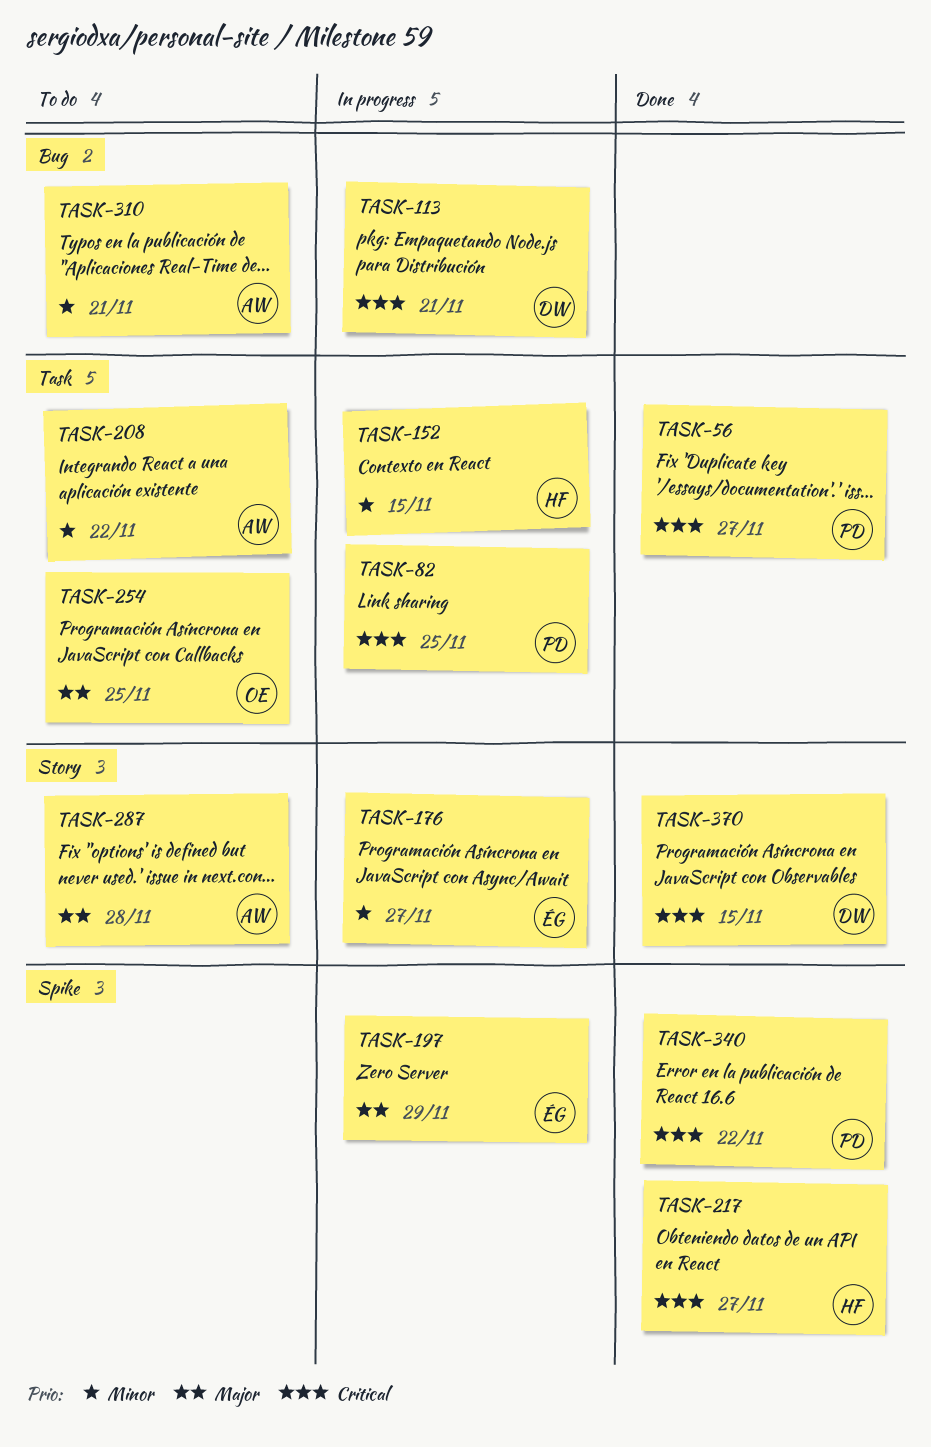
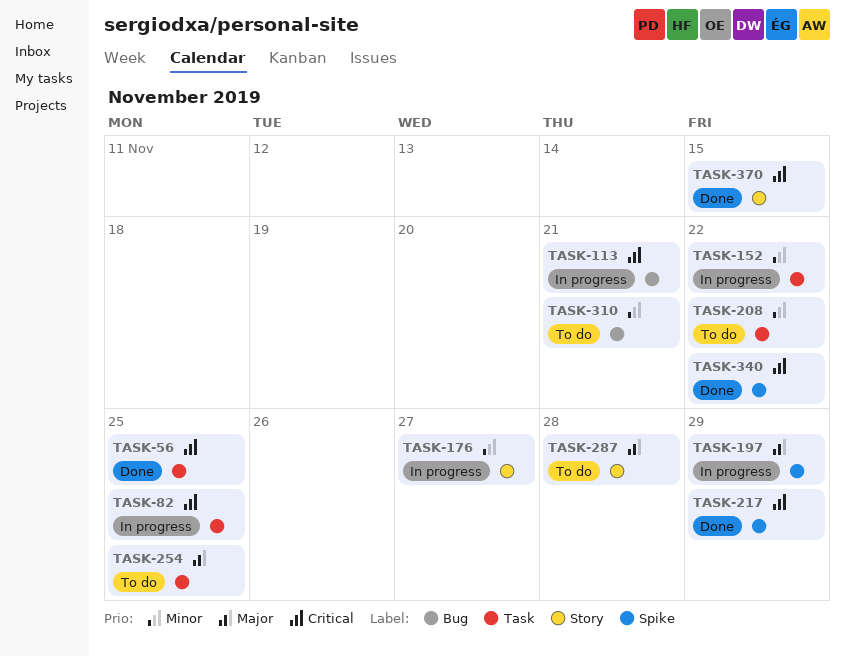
TASK-56, due: Nov 27 -> Nov 25
TASK-152, due: Nov 15 -> Nov 22
TASK-217, due: Nov 27 -> Nov 29

